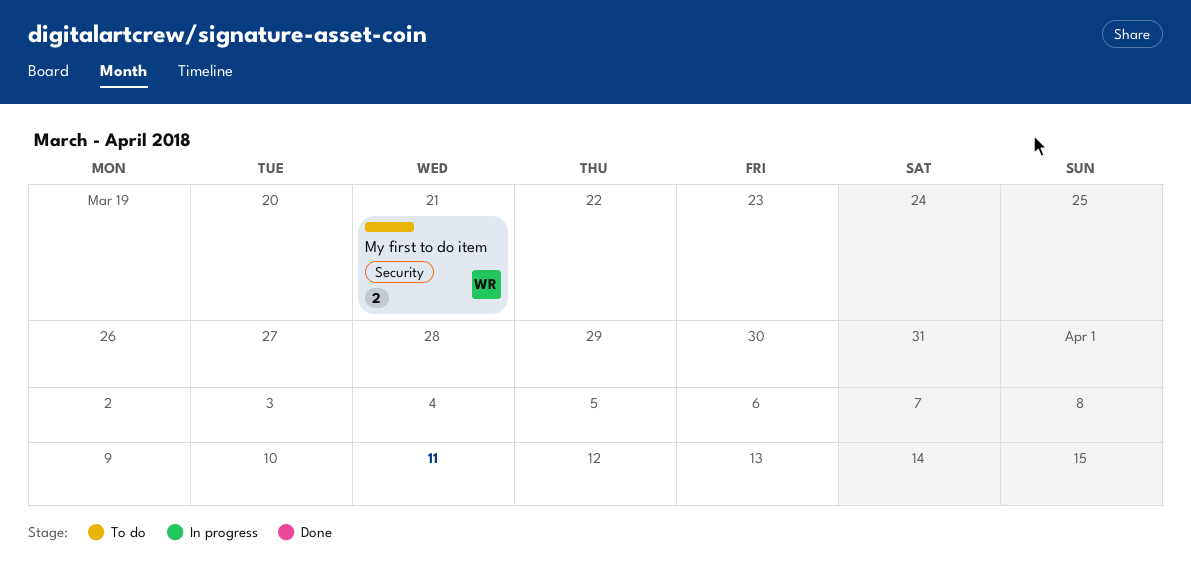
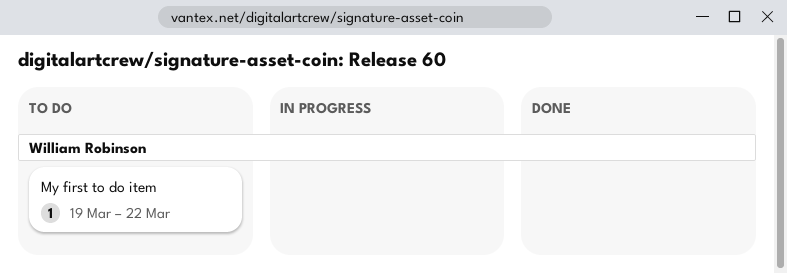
My first to do item, estimate: 2 -> 1
My first to do item, due: Mar 21 -> Mar 22

